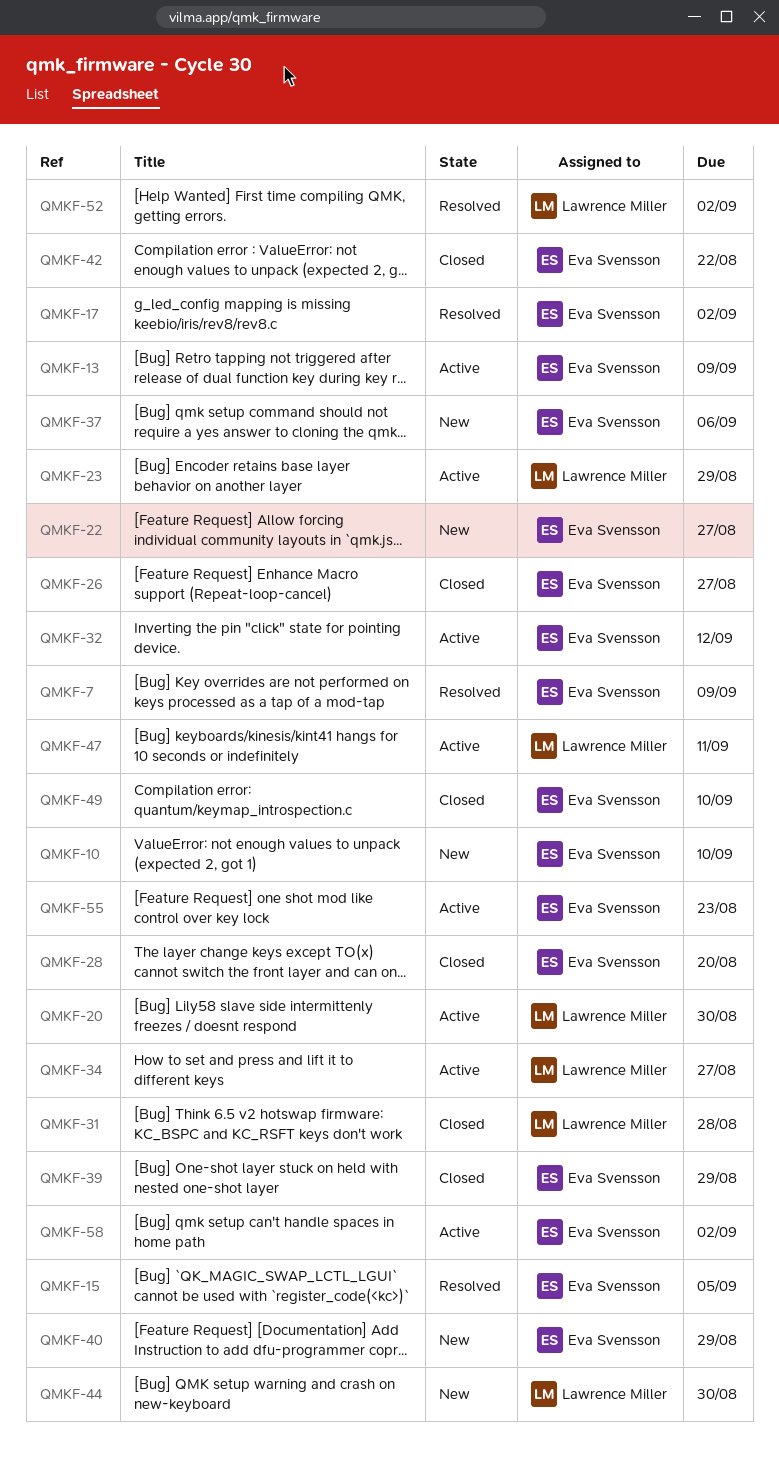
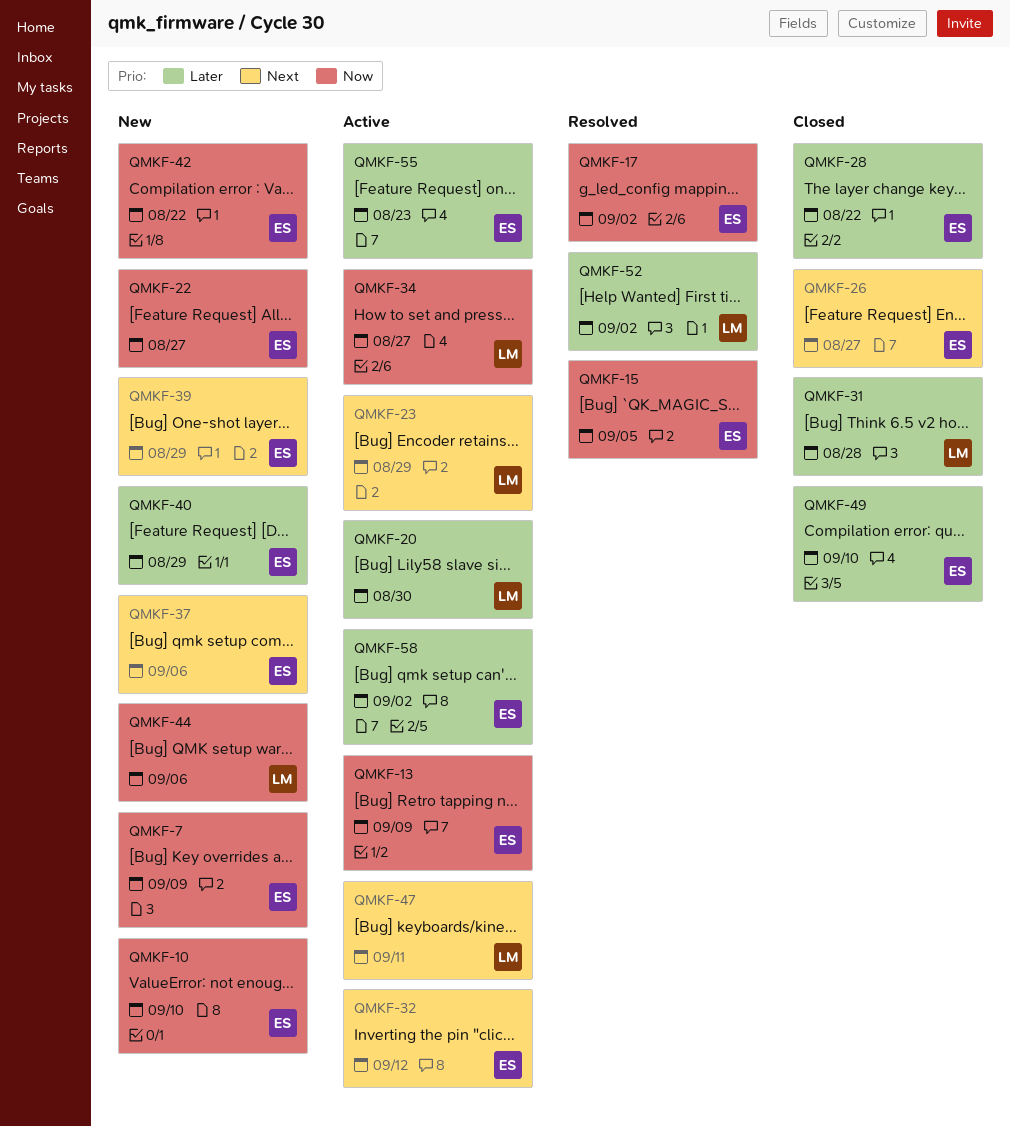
QMKF-7, status: Resolved -> New
QMKF-28, due: Aug 20 -> Aug 22
QMKF-39, status: Closed -> New
QMKF-42, status: Closed -> New
QMKF-44, due: Aug 30 -> Sep 6

